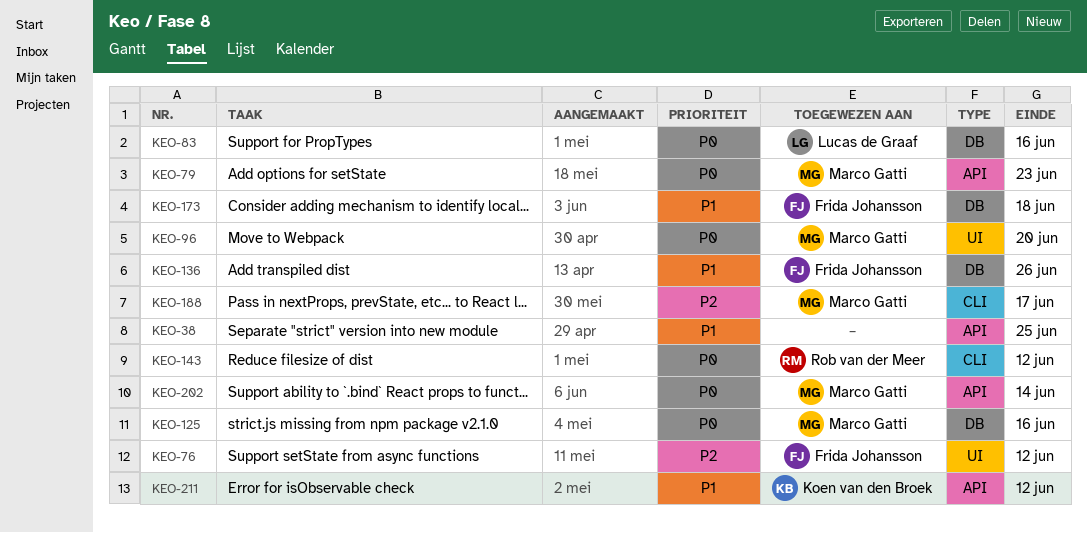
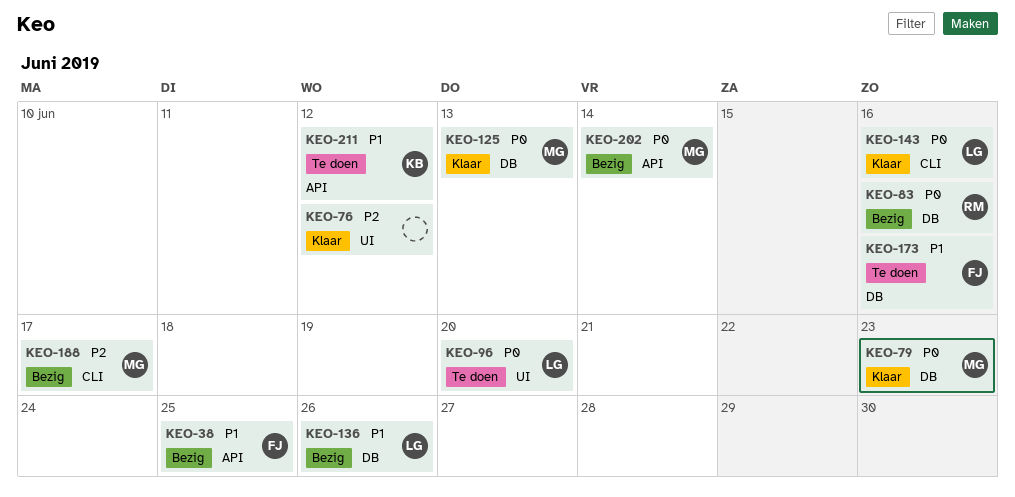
KEO-38, owner: none -> Frida Johansson
KEO-76, owner: Frida Johansson -> none
KEO-79, label: API -> DB
KEO-83, owner: Lucas de Graaf -> Rob van der Meer
KEO-96, owner: Marco Gatti -> Lucas de Graaf
KEO-125, due: Jun 16 -> Jun 13
KEO-136, owner: Frida Johansson -> Lucas de Graaf
KEO-143, owner: Rob van der Meer -> Lucas de Graaf
KEO-143, due: Jun 12 -> Jun 16
KEO-173, due: Jun 18 -> Jun 16

